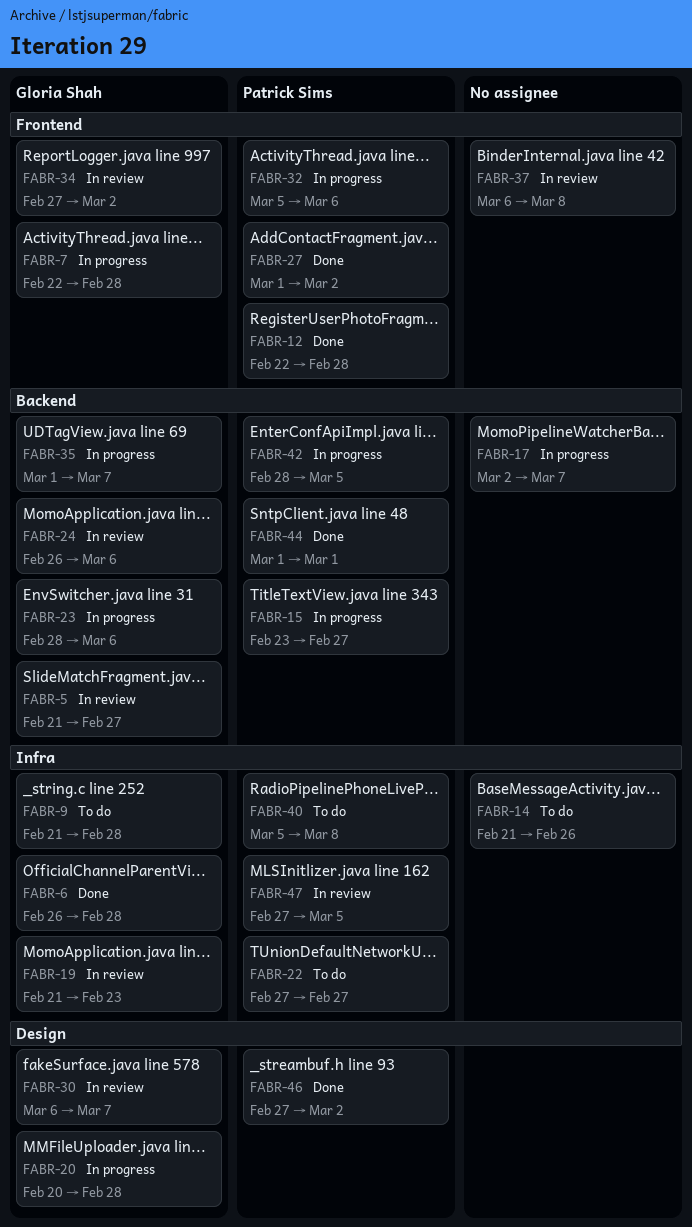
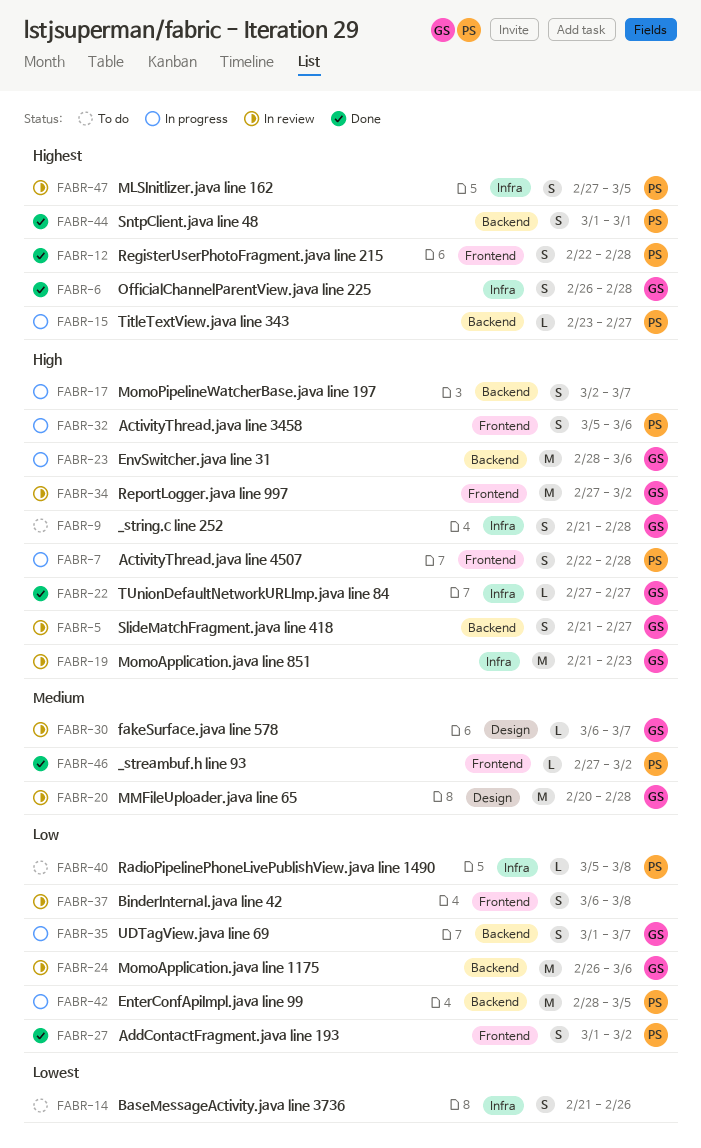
FABR-7, owner: Gloria Shah -> Patrick Sims
FABR-20, status: In progress -> In review
FABR-22, status: To do -> Done
FABR-22, owner: Patrick Sims -> Gloria Shah
FABR-46, label: Design -> Frontend

